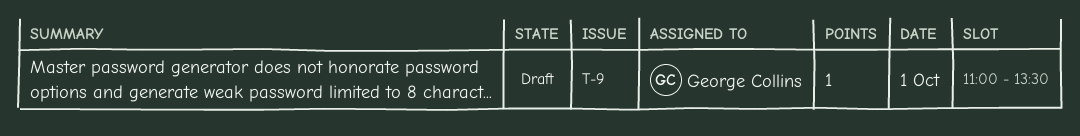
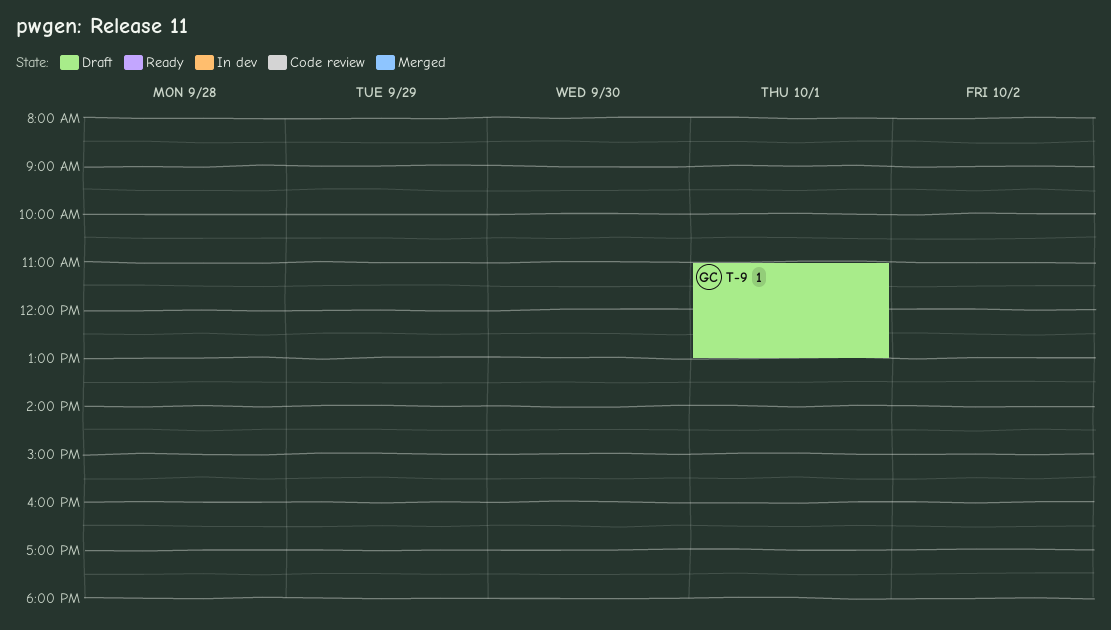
T-9, ends: 13:30 -> 13:00

